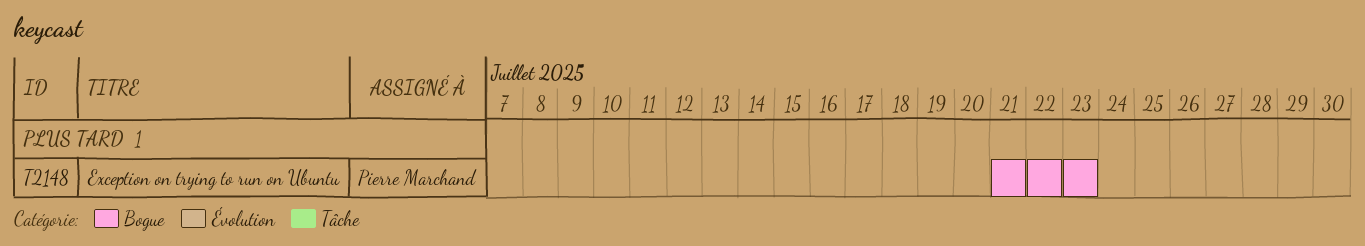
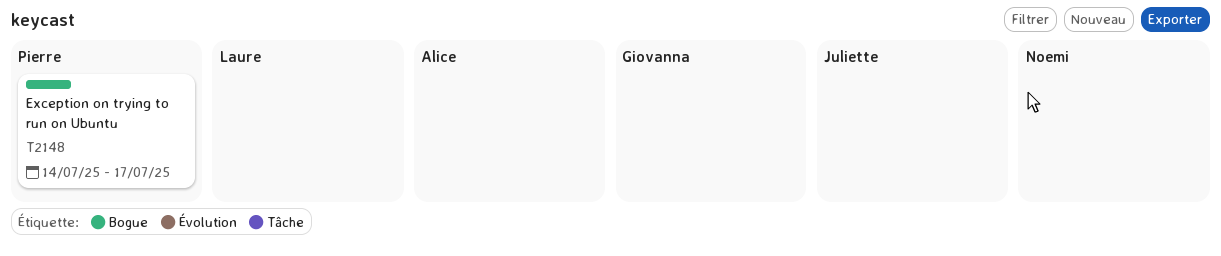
T2148, start: Jul 21 -> Jul 14
T2148, due: Jul 23 -> Jul 17

